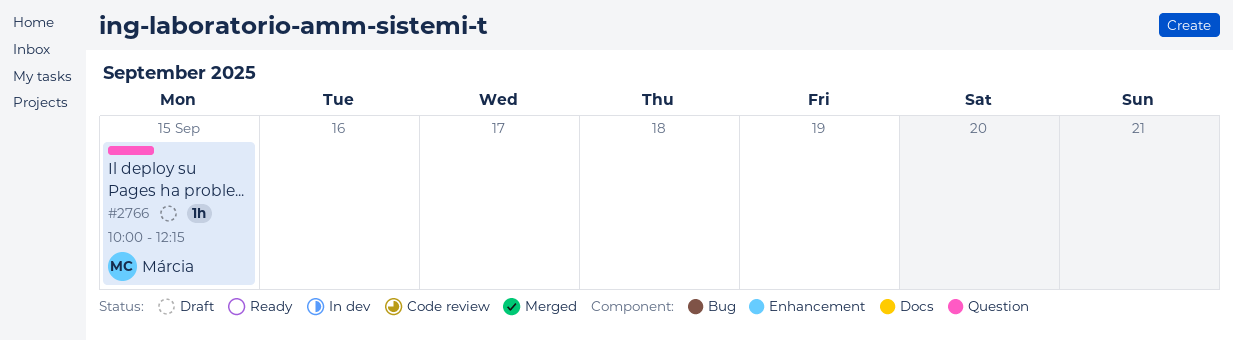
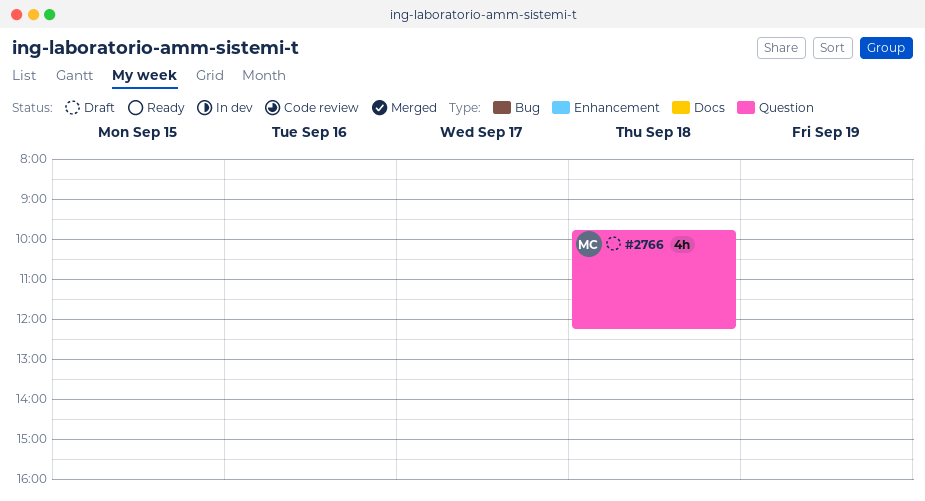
#2766, estimate: 1h -> 4h
#2766, day: Sep 15 -> Sep 18
#2766, begins: 10:00 -> 09:45

